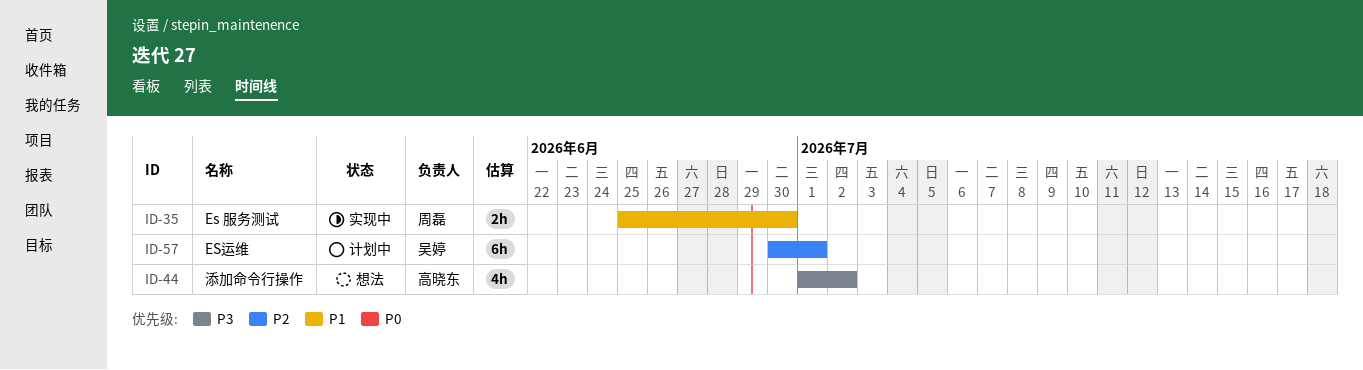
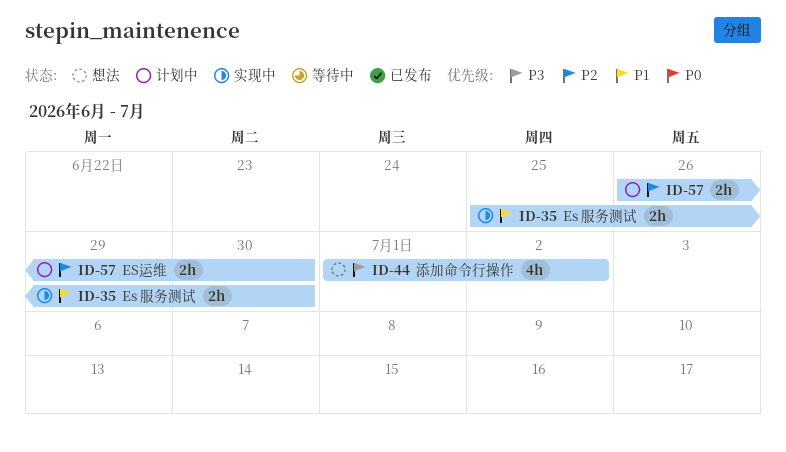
ID-57, estimate: 6h -> 2h
ID-57, start: Jun 30 -> Jun 26
ID-57, due: Jul 1 -> Jun 30

